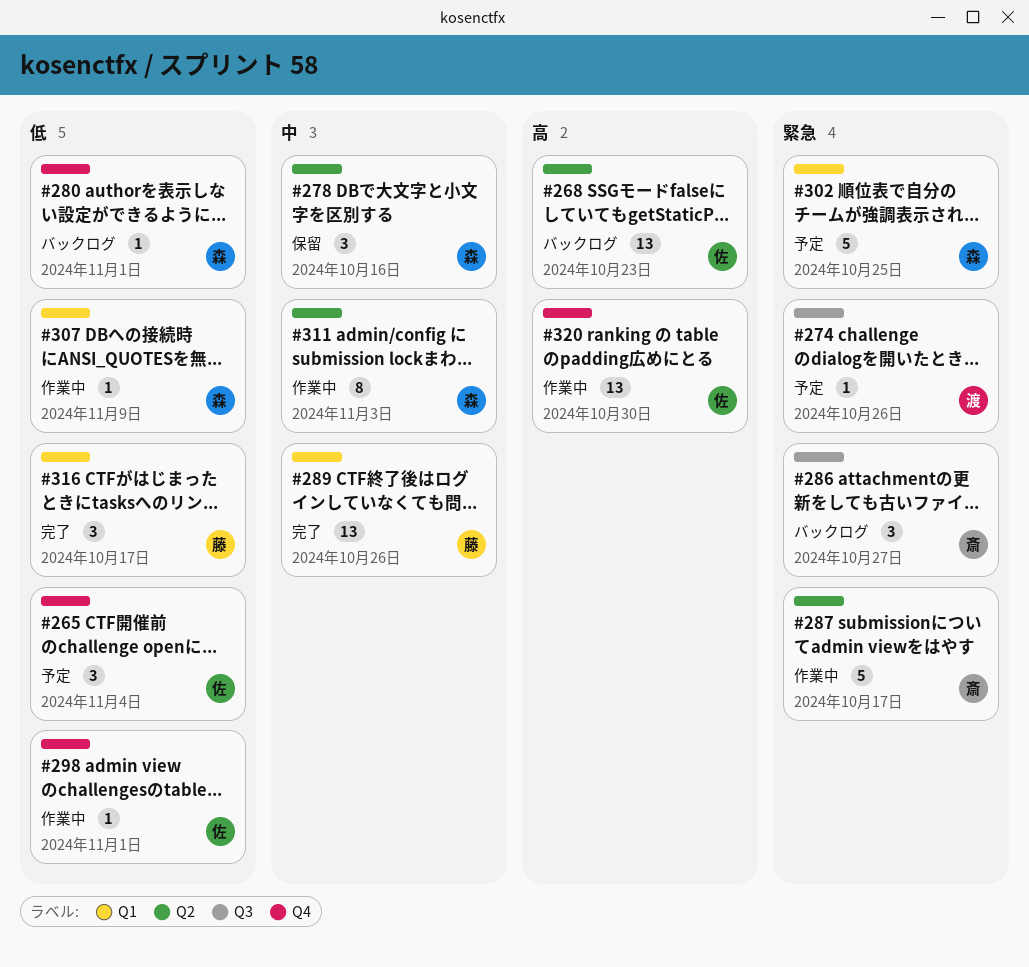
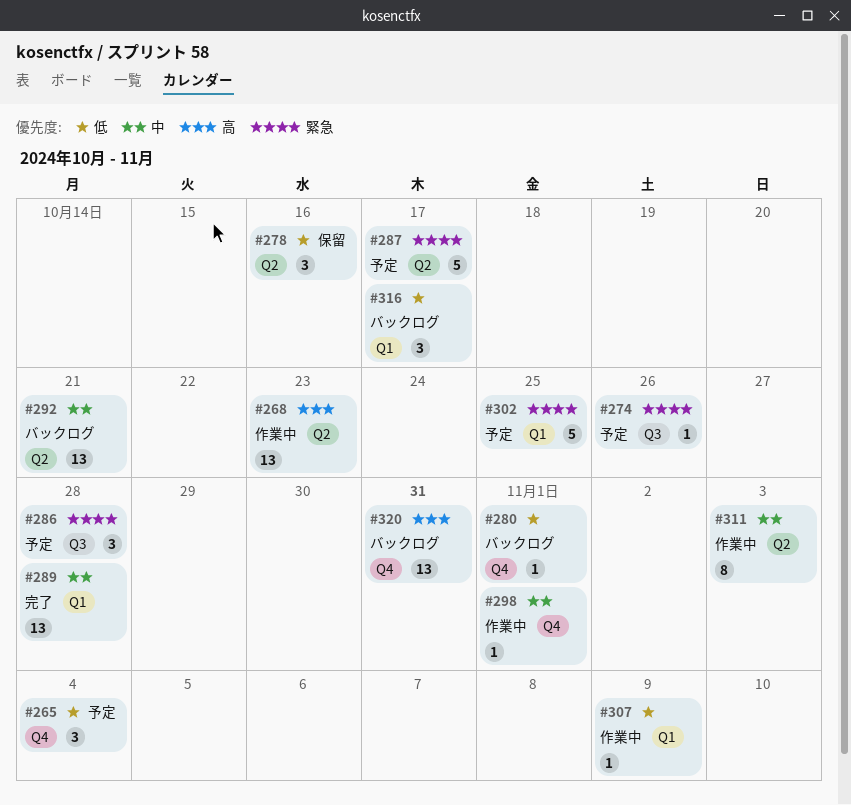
#268, status: バックログ -> 作業中
#278, priority: 中 -> 低
#286, status: バックログ -> 予定
#286, due: Oct 27 -> Oct 28
#287, status: 作業中 -> 予定
#289, due: Oct 26 -> Oct 28
#292: none -> present
#298, priority: 低 -> 中
#316, status: 完了 -> バックログ
#320, status: 作業中 -> バックログ
#320, due: Oct 30 -> Oct 31

